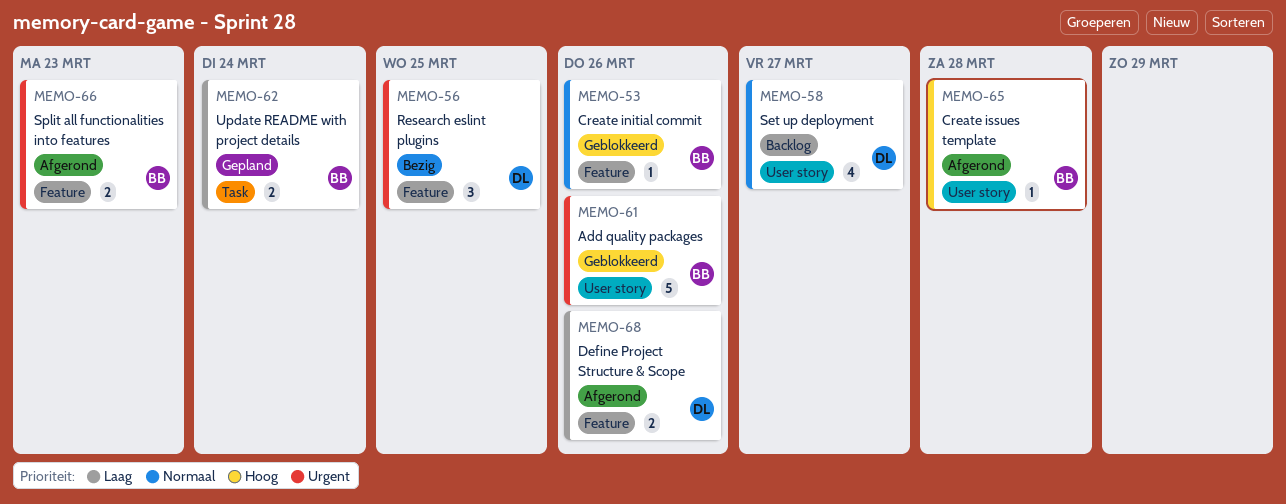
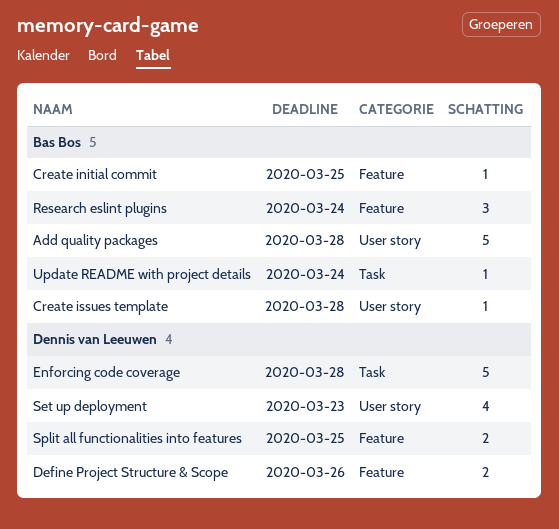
Add quality packages, due: Mar 26 -> Mar 28
Create initial commit, due: Mar 26 -> Mar 25
Enforcing code coverage: none -> present
Research eslint plugins, owner: Dennis van Leeuwen -> Bas Bos
Research eslint plugins, due: Mar 25 -> Mar 24
Set up deployment, due: Mar 27 -> Mar 23
Split all functionalities into features, owner: Bas Bos -> Dennis van Leeuwen
Split all functionalities into features, due: Mar 23 -> Mar 25
Update README with project details, estimate: 2 -> 1

